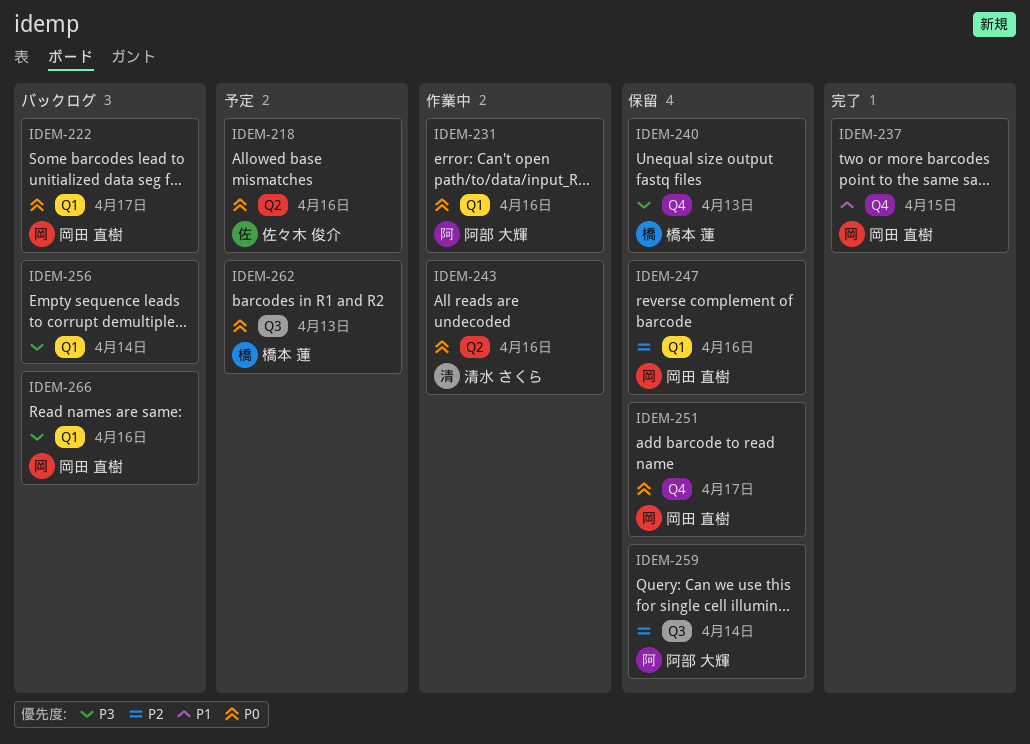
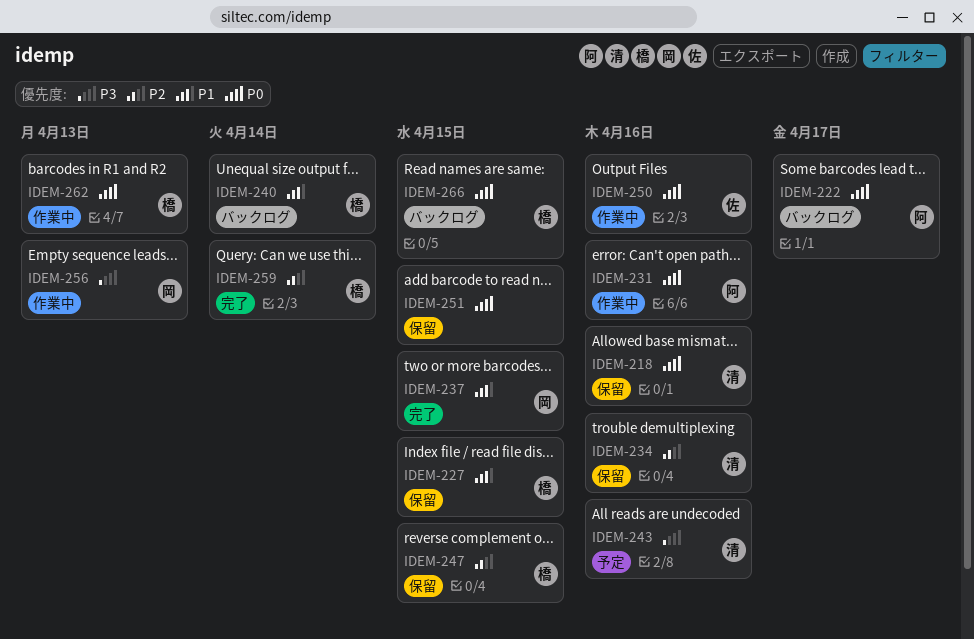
IDEM-218, status: 予定 -> 保留
IDEM-218, owner: 佐々木 俊介 -> 清水 さくら
IDEM-222, owner: 岡田 直樹 -> 阿部 大輝
IDEM-227: none -> present
IDEM-234: none -> present
IDEM-240, status: 保留 -> バックログ
IDEM-240, priority: P3 -> P1
IDEM-240, due: Apr 13 -> Apr 14
IDEM-243, status: 作業中 -> 予定
IDEM-243, priority: P0 -> P3
IDEM-247, owner: 岡田 直樹 -> 橋本 蓮
IDEM-247, due: Apr 16 -> Apr 15
IDEM-250: none -> present
IDEM-251, owner: 岡田 直樹 -> none
IDEM-251, due: Apr 17 -> Apr 15
IDEM-256, status: バックログ -> 作業中
IDEM-256, owner: none -> 岡田 直樹
IDEM-256, due: Apr 14 -> Apr 13
IDEM-259, status: 保留 -> 完了
IDEM-259, owner: 阿部 大輝 -> 橋本 蓮
IDEM-262, status: 予定 -> 作業中
IDEM-266, owner: 岡田 直樹 -> 橋本 蓮
IDEM-266, priority: P3 -> P0
IDEM-266, due: Apr 16 -> Apr 15

